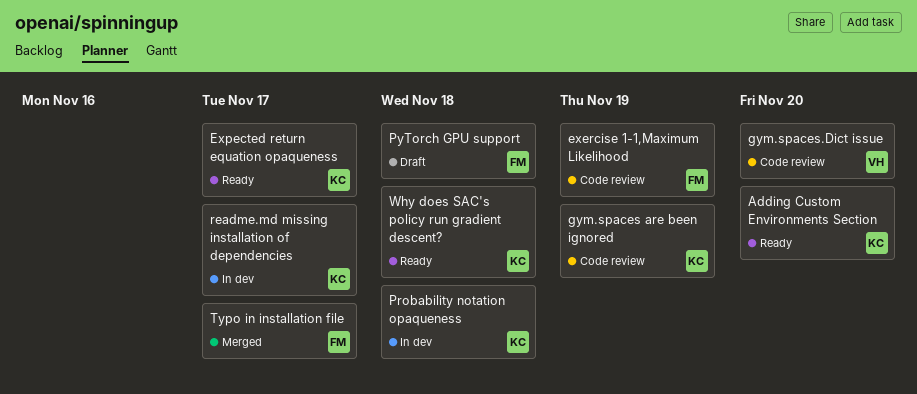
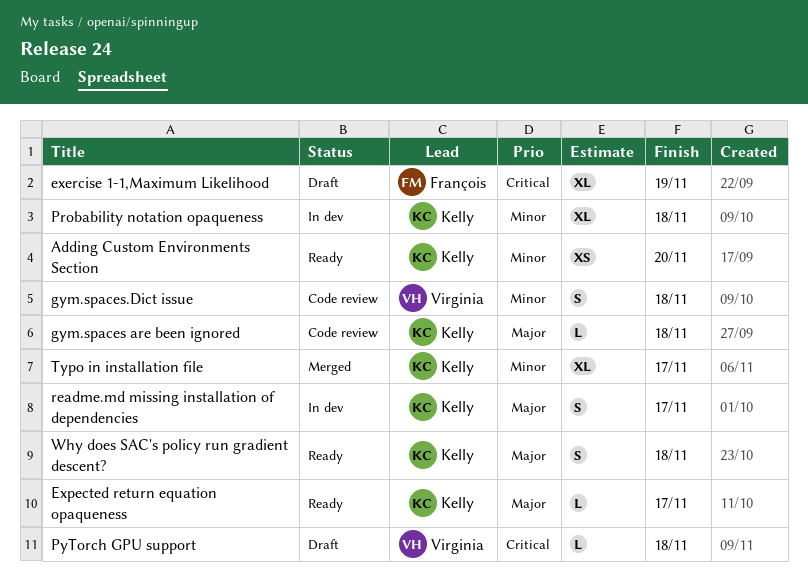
exercise 1-1,Maximum Likelihood, status: Code review -> Draft
gym.spaces are been ignored, due: Nov 19 -> Nov 18
gym.spaces.Dict issue, due: Nov 20 -> Nov 18
PyTorch GPU support, owner: François -> Virginia
Typo in installation file, owner: François -> Kelly

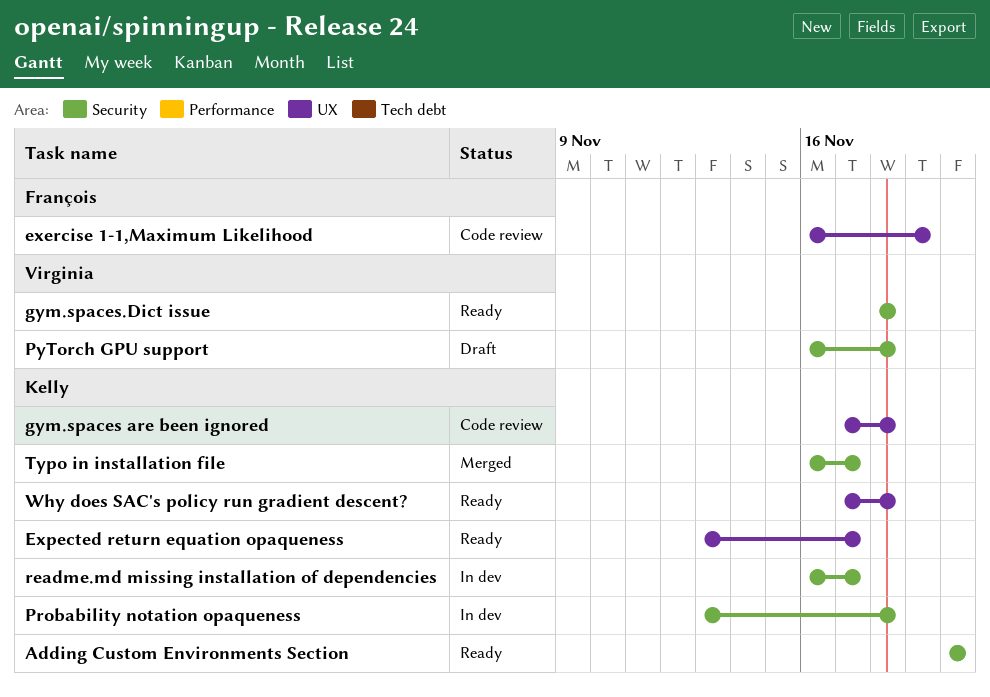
exercise 1-1,Maximum Likelihood, status: Draft -> Code review
gym.spaces.Dict issue, status: Code review -> Ready

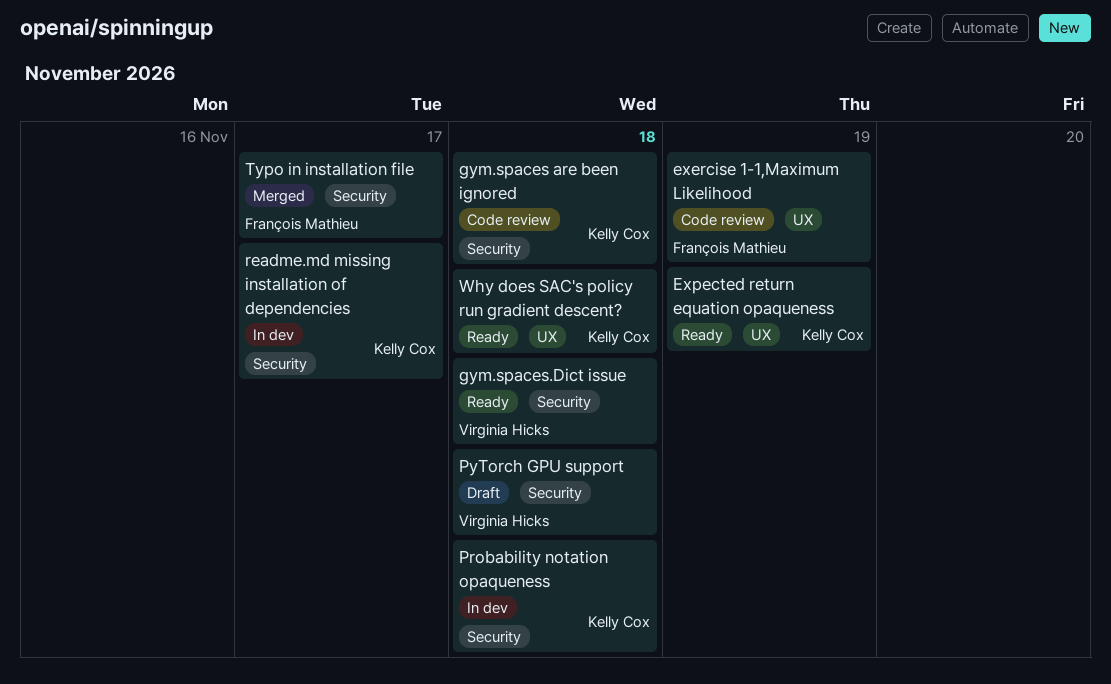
Adding Custom Environments Section: present -> none
Expected return equation opaqueness, due: Nov 17 -> Nov 19
gym.spaces are been ignored, label: UX -> Security
Typo in installation file, owner: Kelly Cox -> François Mathieu

